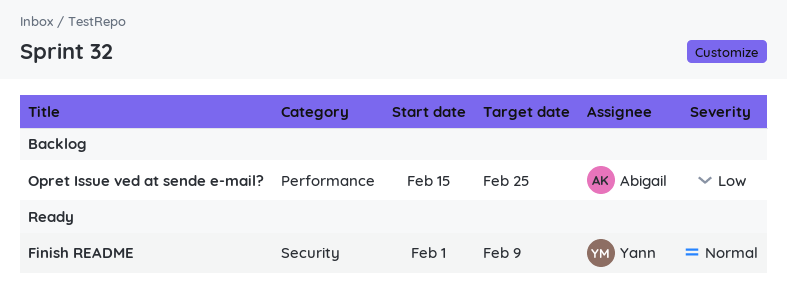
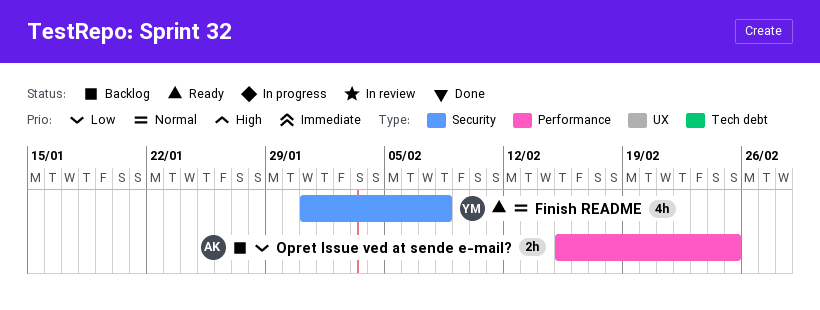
Finish README, start: Feb 1 -> Jan 31
Finish README, due: Feb 9 -> Feb 8

